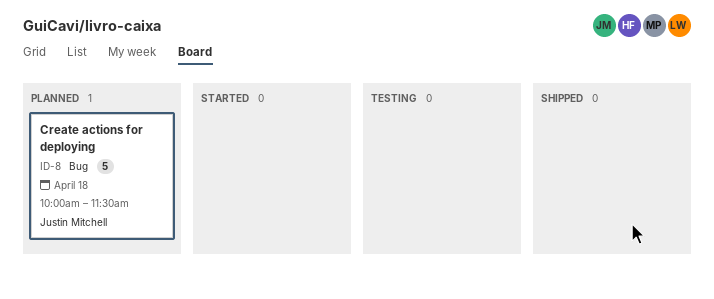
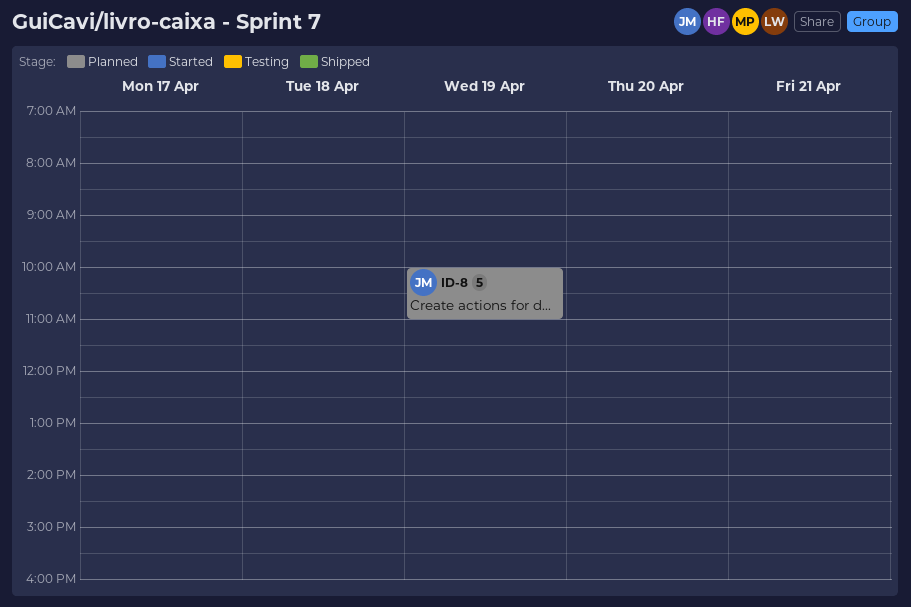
ID-8, day: Apr 18 -> Apr 19
ID-8, ends: 11:30 -> 11:00

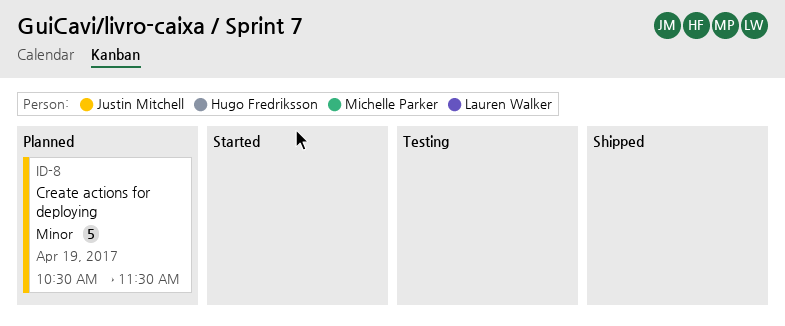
ID-8, begins: 10:00 -> 10:30
ID-8, ends: 11:00 -> 11:30

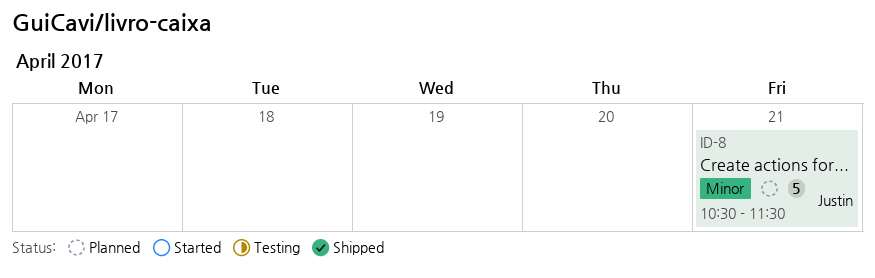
ID-8, day: Apr 19 -> Apr 21

